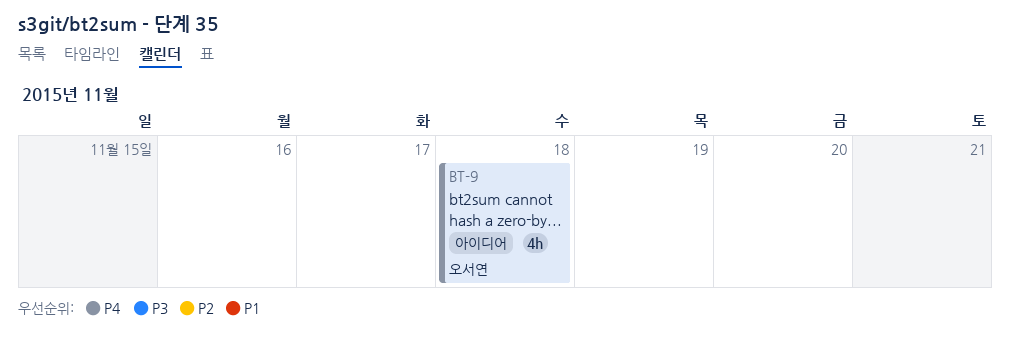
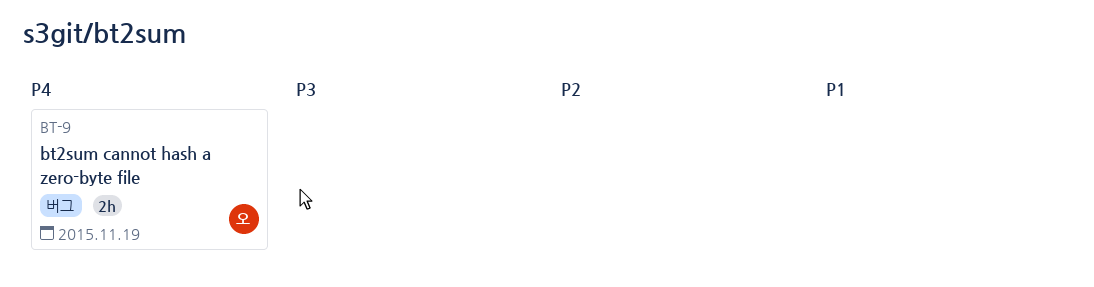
BT-9, estimate: 4h -> 2h
BT-9, day: Nov 18 -> Nov 19

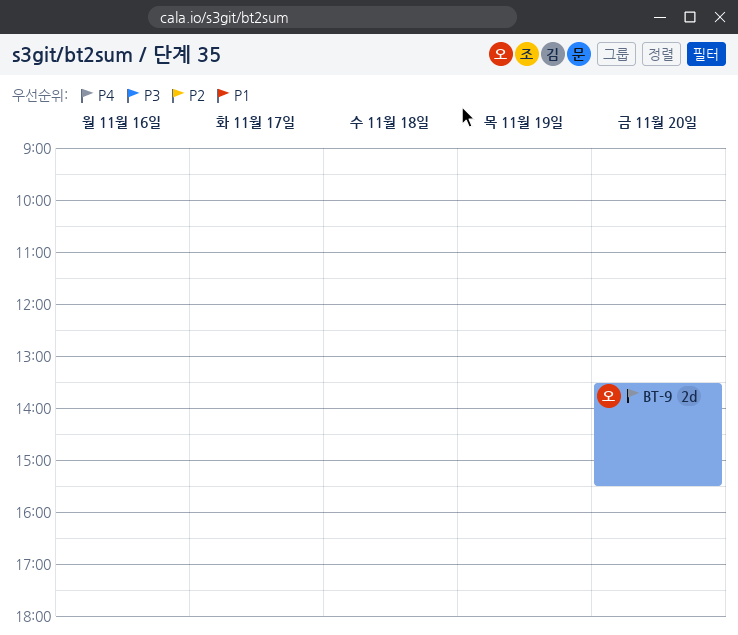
BT-9, estimate: 2h -> 2d
BT-9, day: Nov 19 -> Nov 20

